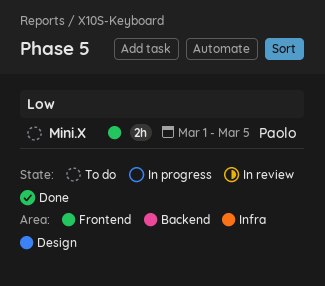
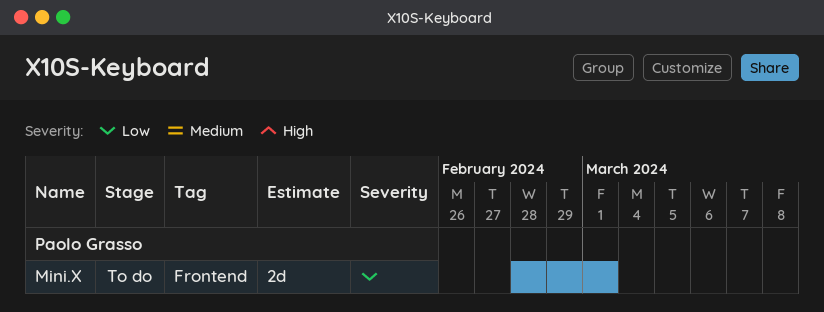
Mini.X, estimate: 2h -> 2d
Mini.X, start: Mar 1 -> Feb 28
Mini.X, due: Mar 5 -> Mar 1

